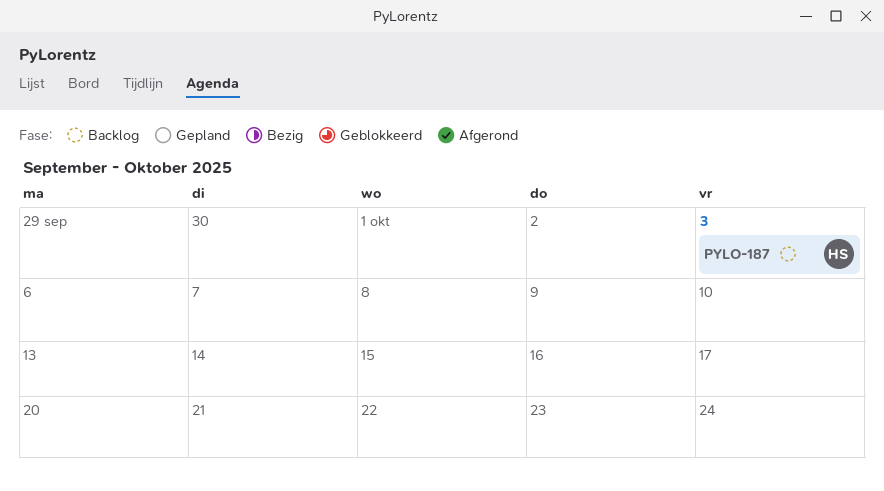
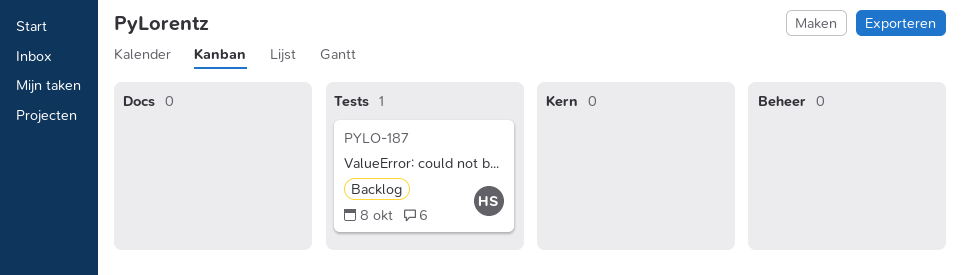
PYLO-187, due: Oct 3 -> Oct 8

